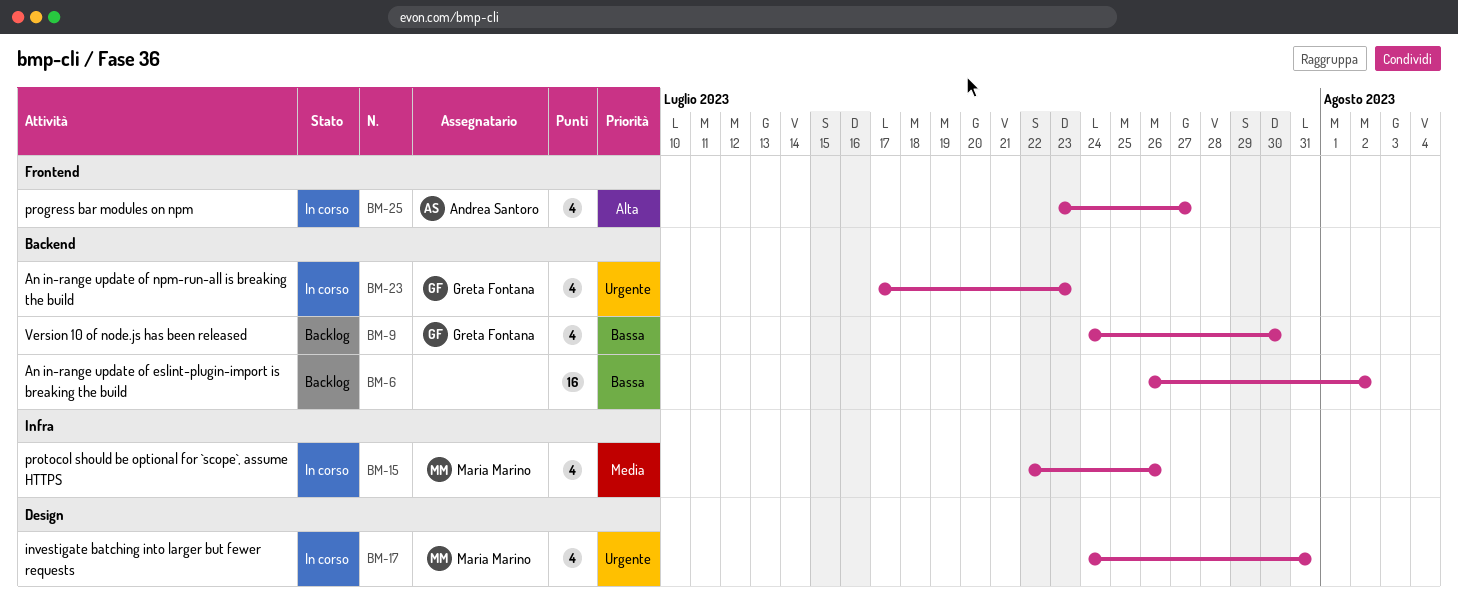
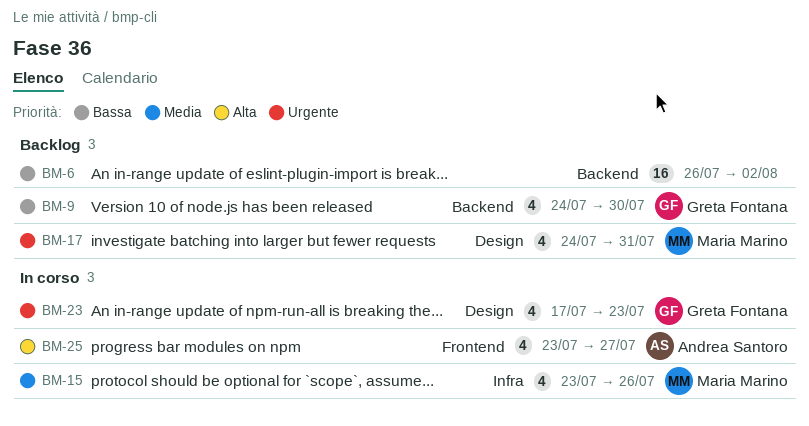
BM-15, start: Jul 22 -> Jul 23
BM-17, status: In corso -> Backlog
BM-23, label: Backend -> Design

